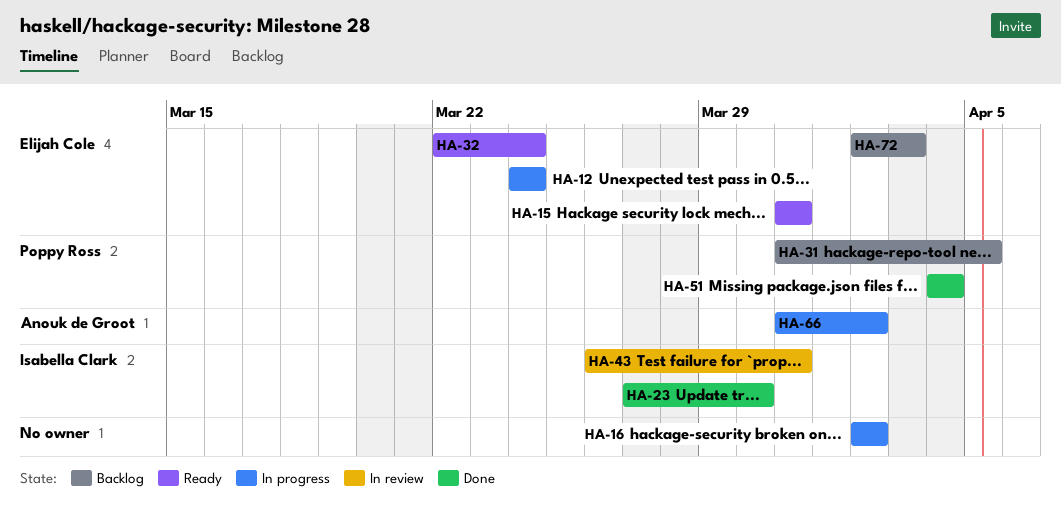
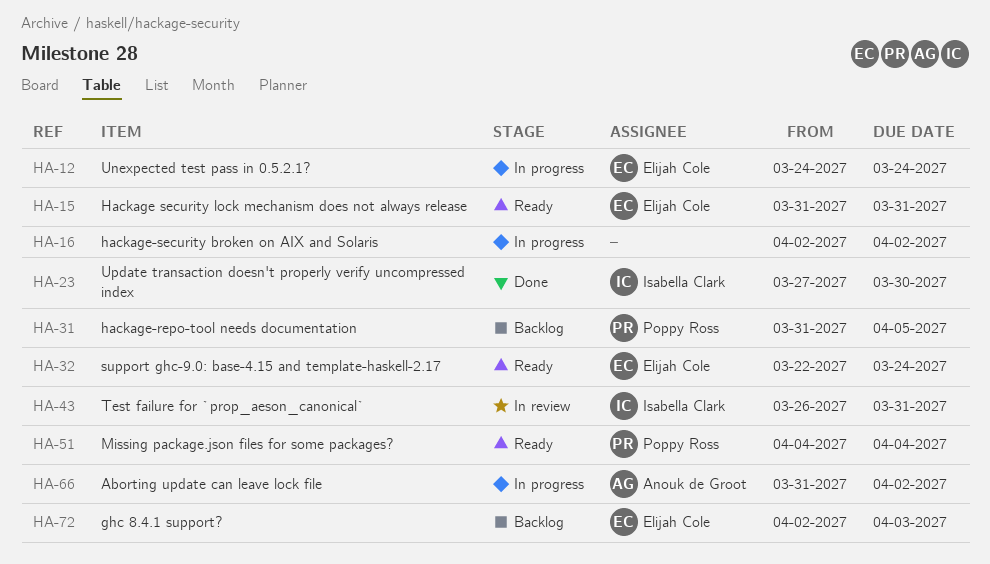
HA-51, status: Done -> Ready

